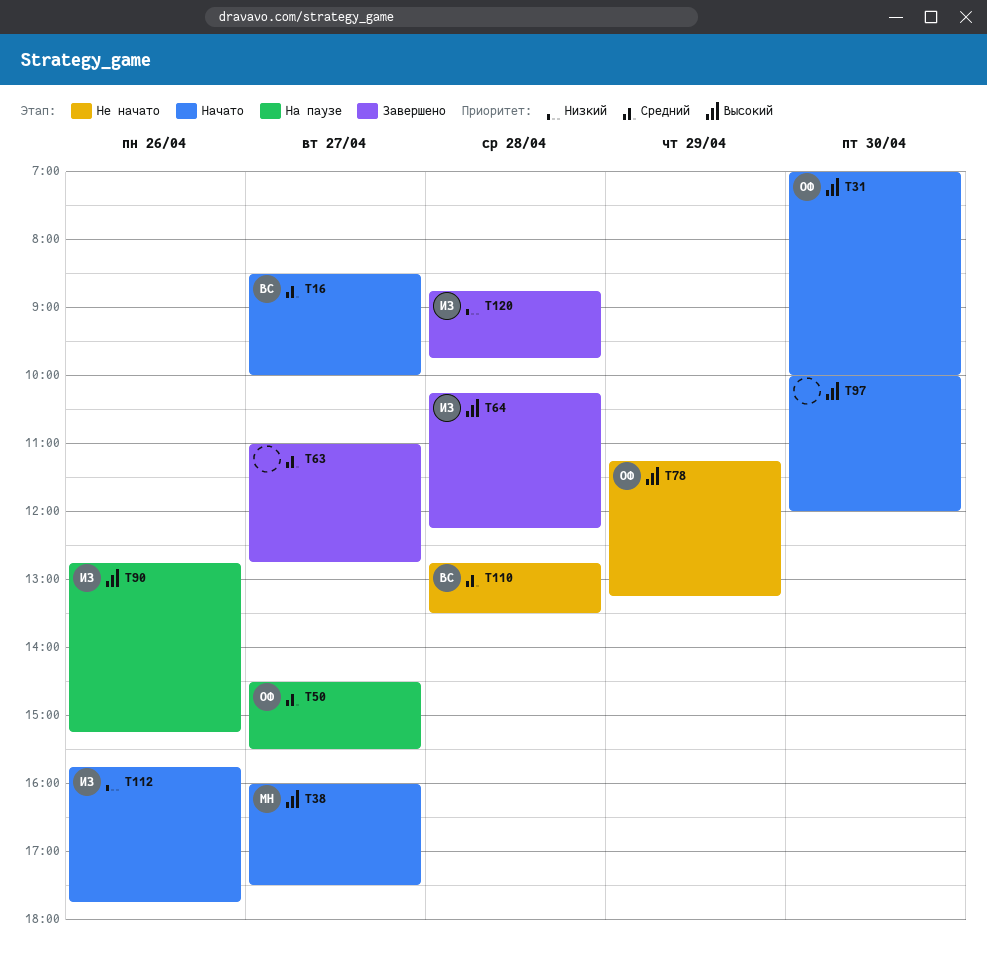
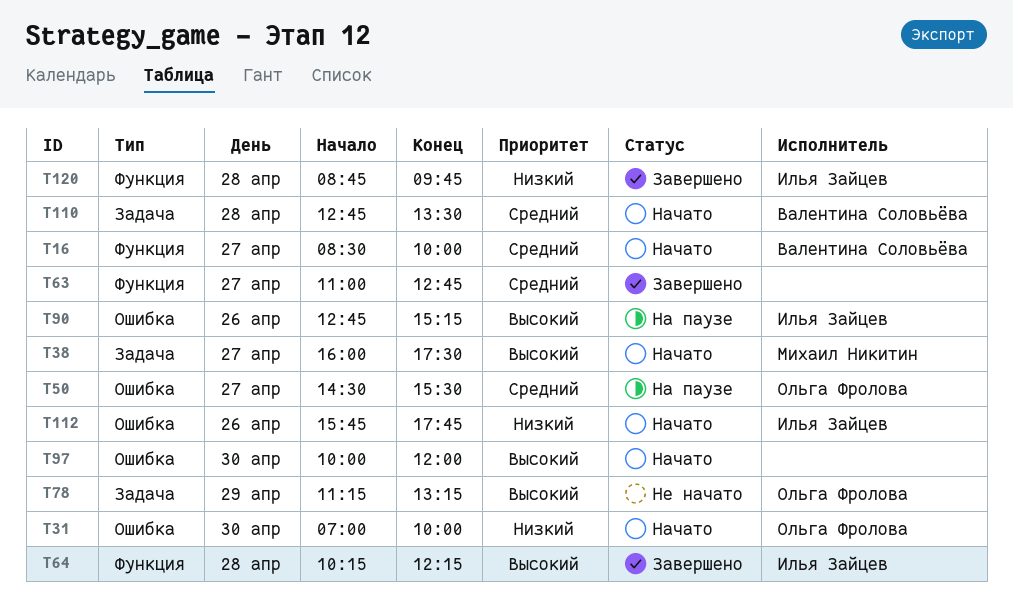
T31, priority: Высокий -> Низкий
T110, status: Не начато -> Начато

